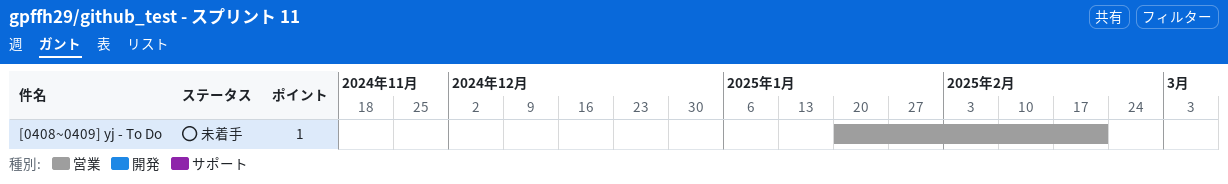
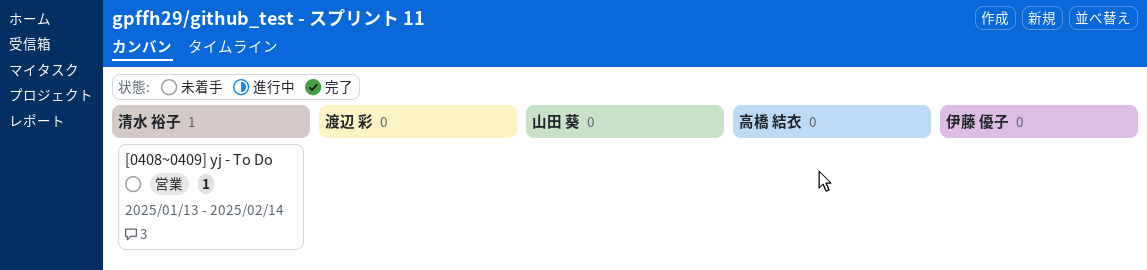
[0408~0409] yj - To Do, start: Jan 20 -> Jan 13
[0408~0409] yj - To Do, due: Feb 21 -> Feb 14

